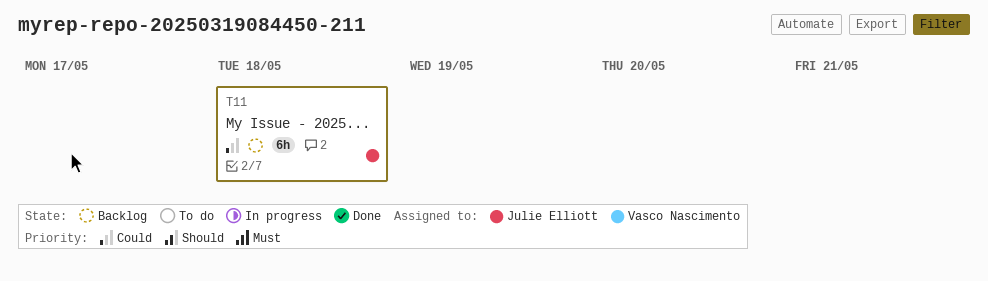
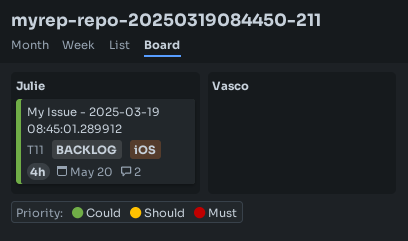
T11, estimate: 6h -> 4h
T11, due: May 18 -> May 20

